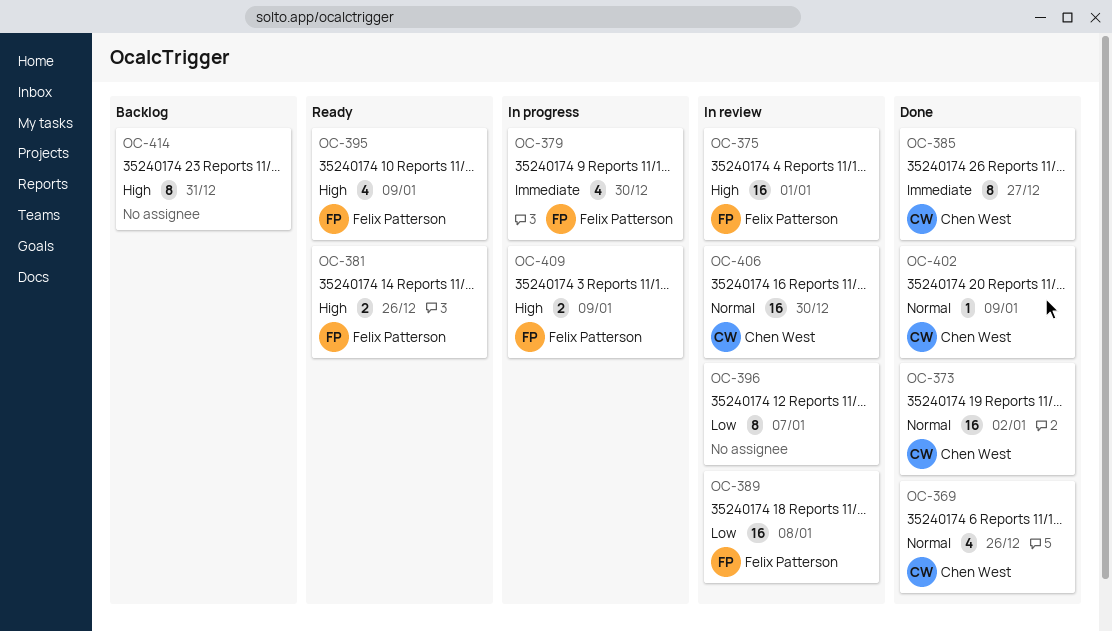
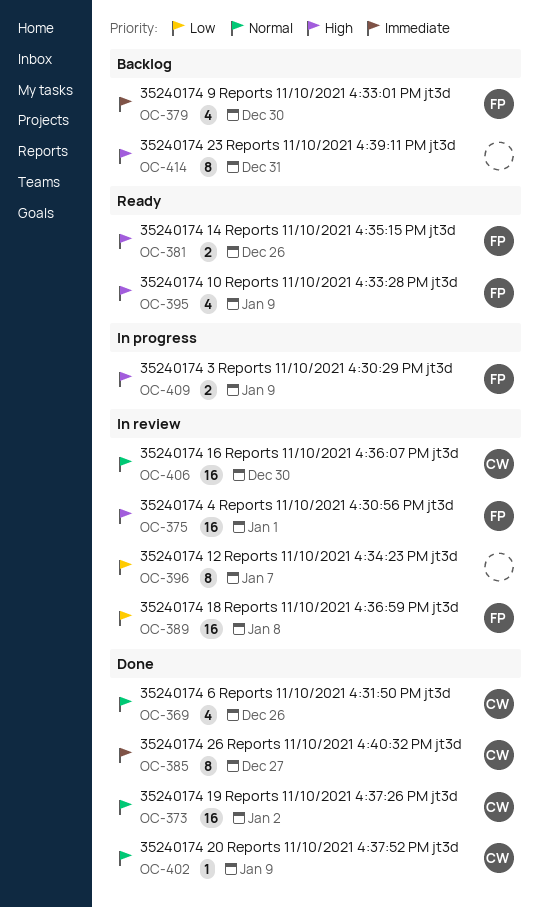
OC-379, status: In progress -> Backlog

